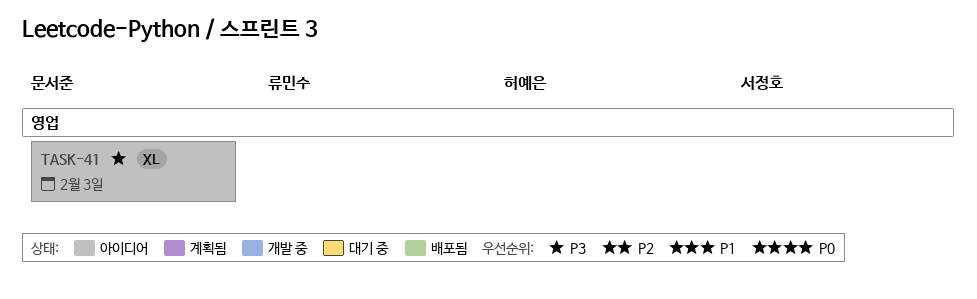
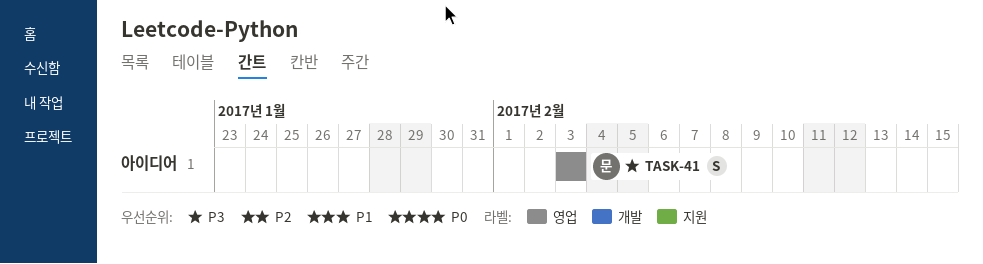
TASK-41, estimate: XL -> S

